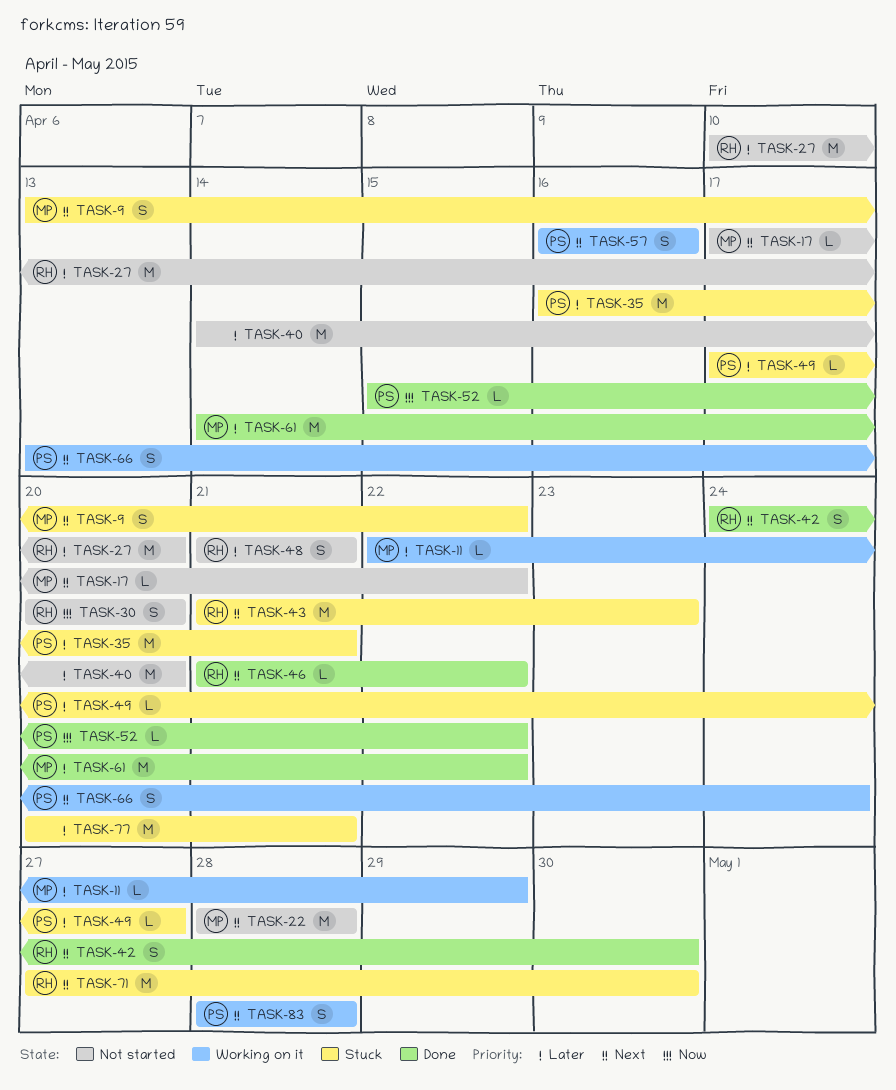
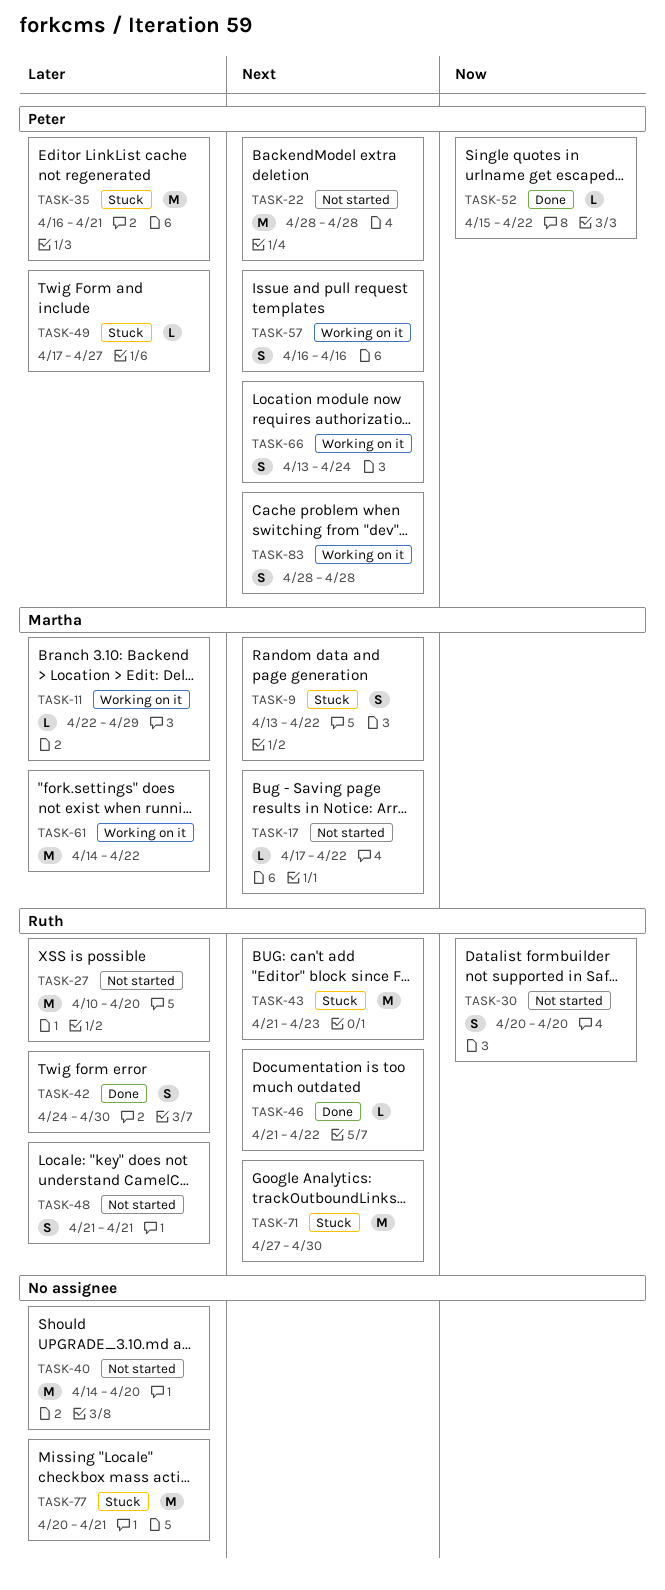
TASK-22, owner: Martha -> Peter
TASK-42, priority: Next -> Later
TASK-61, status: Done -> Working on it

